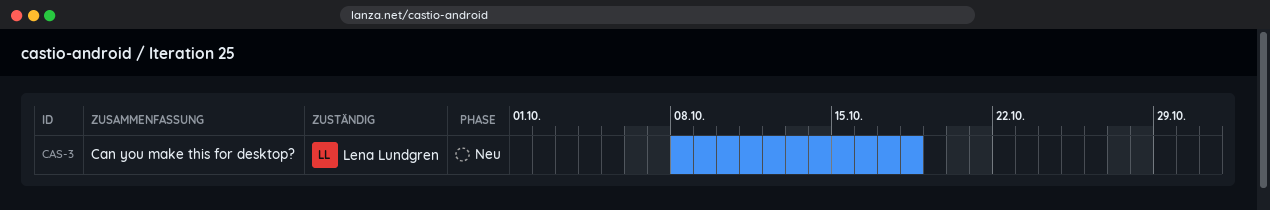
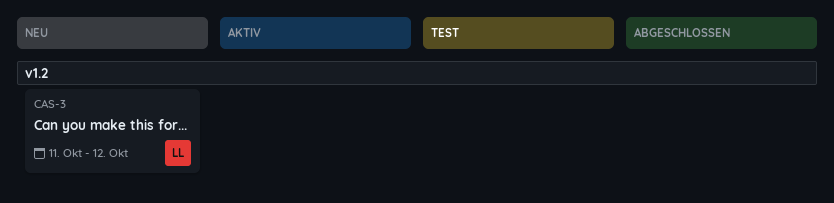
CAS-3, start: Oct 8 -> Oct 11
CAS-3, due: Oct 18 -> Oct 12

